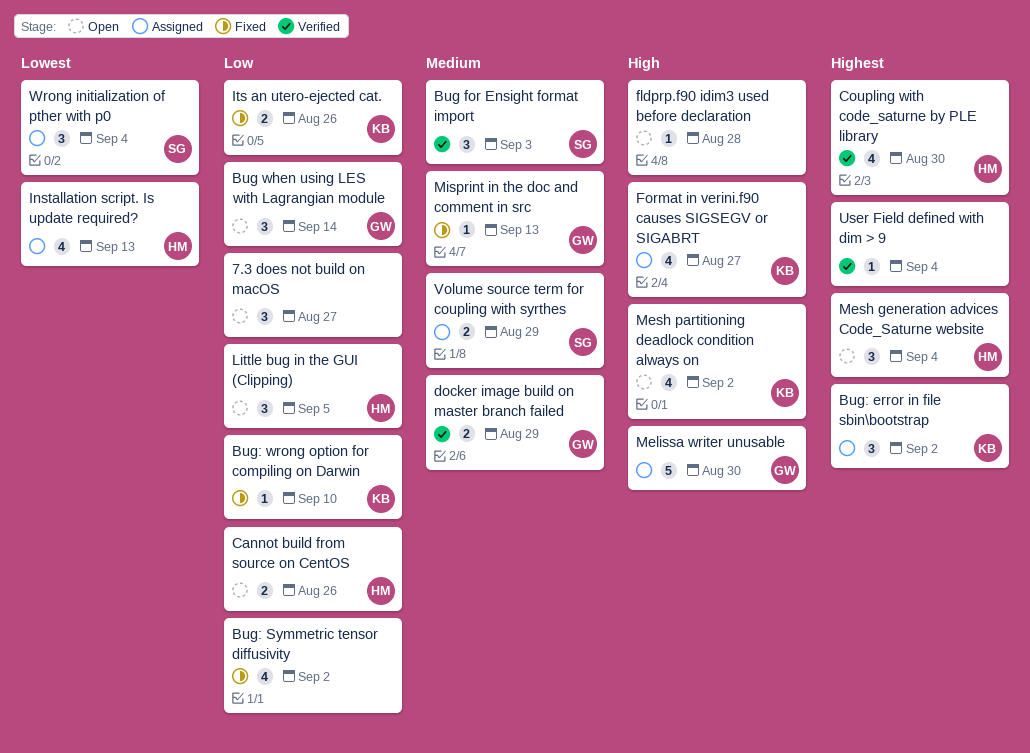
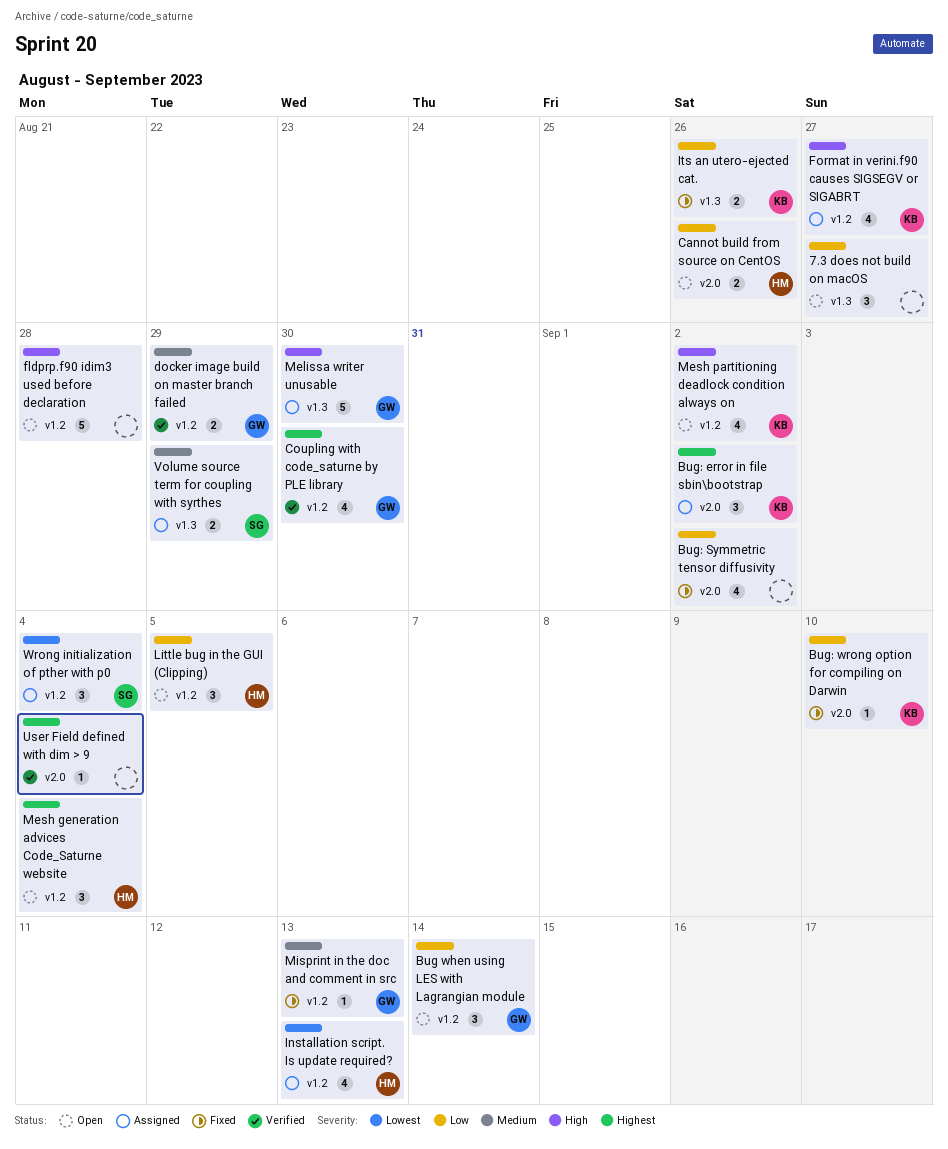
Bug for Ensight format import: present -> none
Coupling with code_saturne by PLE library, owner: HM -> GW
fldprp.f90 idim3 used before declaration, estimate: 1 -> 5

